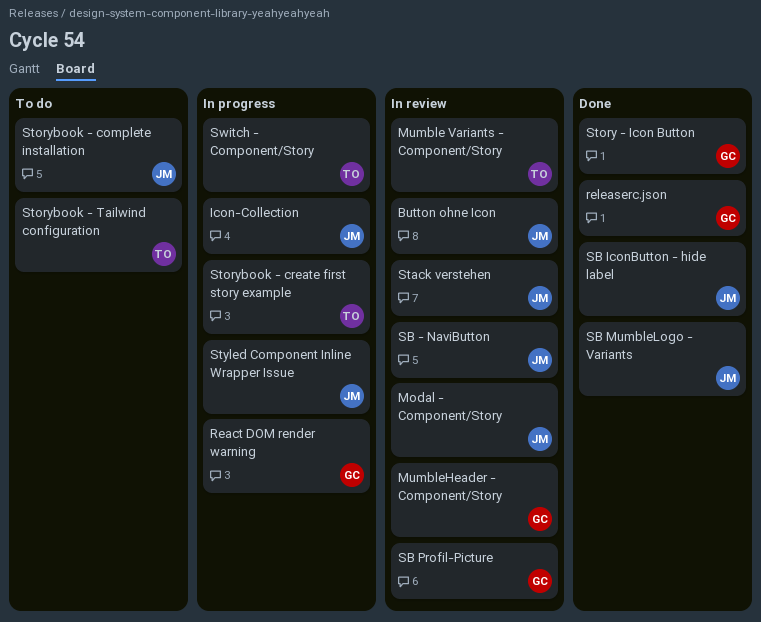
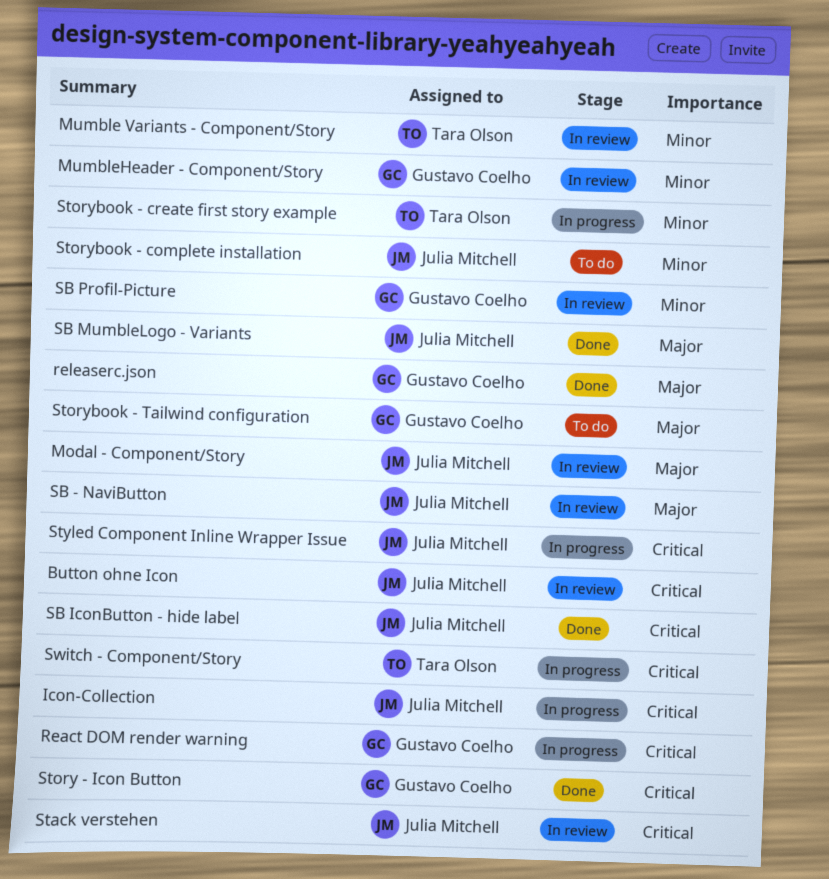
Storybook - Tailwind configuration, owner: Tara Olson -> Gustavo Coelho

